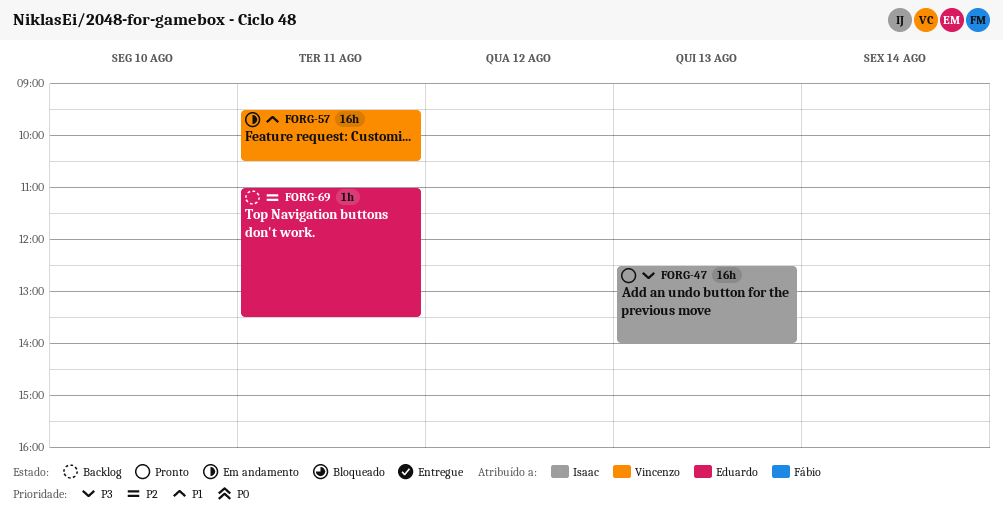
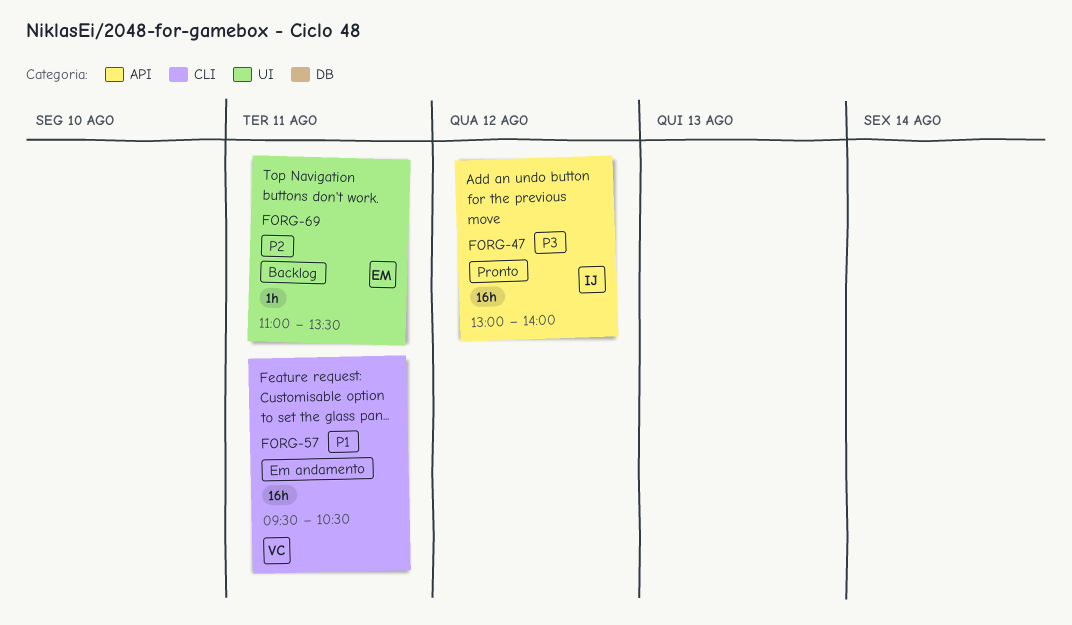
FORG-47, day: Aug 13 -> Aug 12
FORG-47, begins: 12:30 -> 13:00

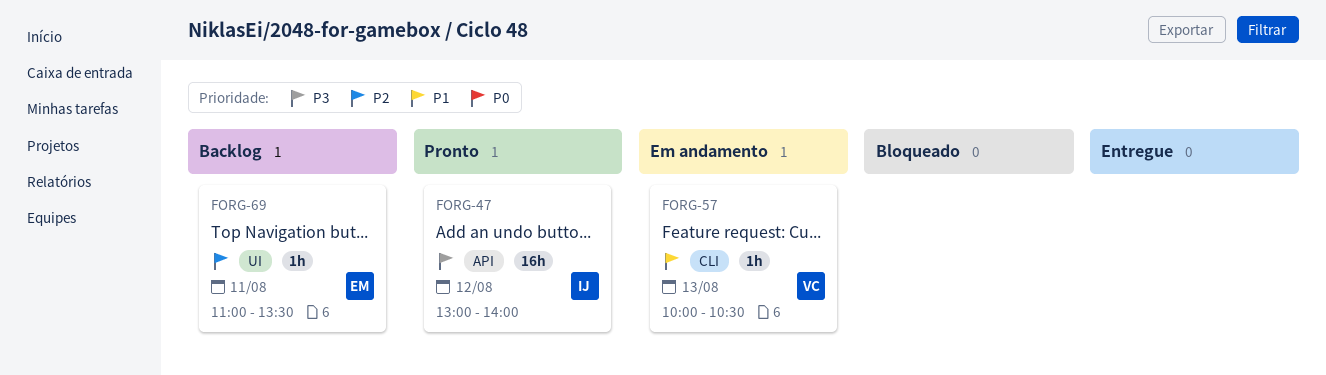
FORG-57, estimate: 16h -> 1h
FORG-57, day: Aug 11 -> Aug 13
FORG-57, begins: 09:30 -> 10:00

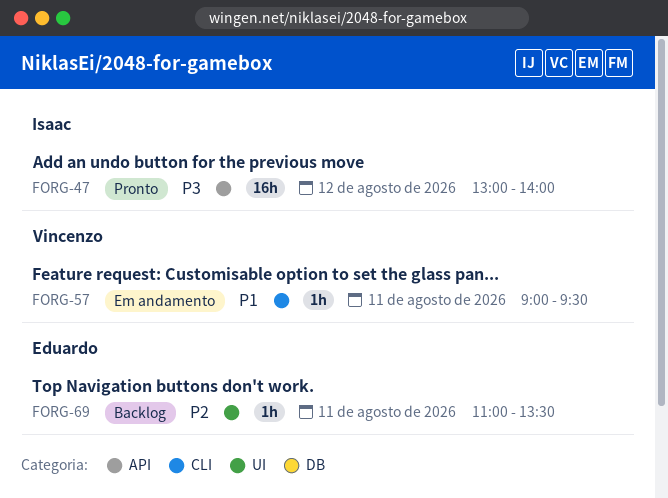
FORG-57, day: Aug 13 -> Aug 11
FORG-57, begins: 10:00 -> 09:00
FORG-57, ends: 10:30 -> 09:30

